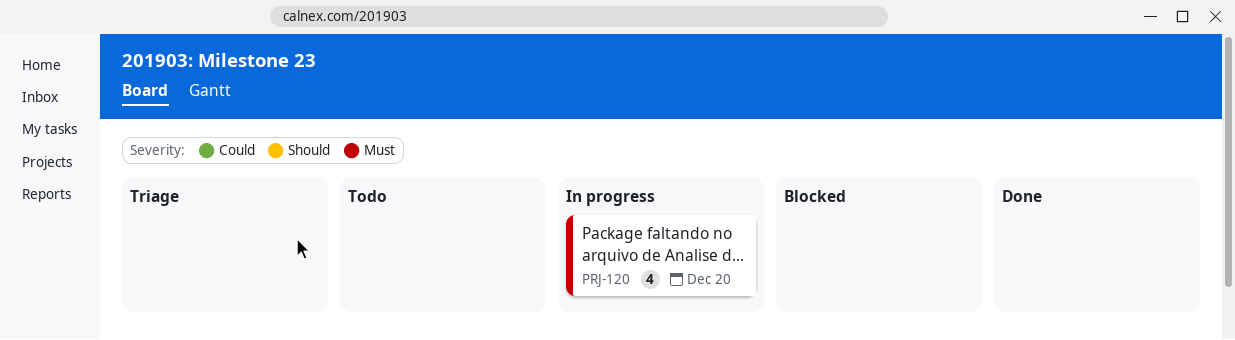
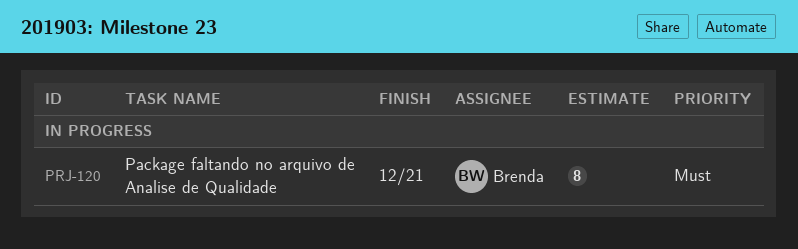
PRJ-120, estimate: 4 -> 8
PRJ-120, due: Dec 20 -> Dec 21

